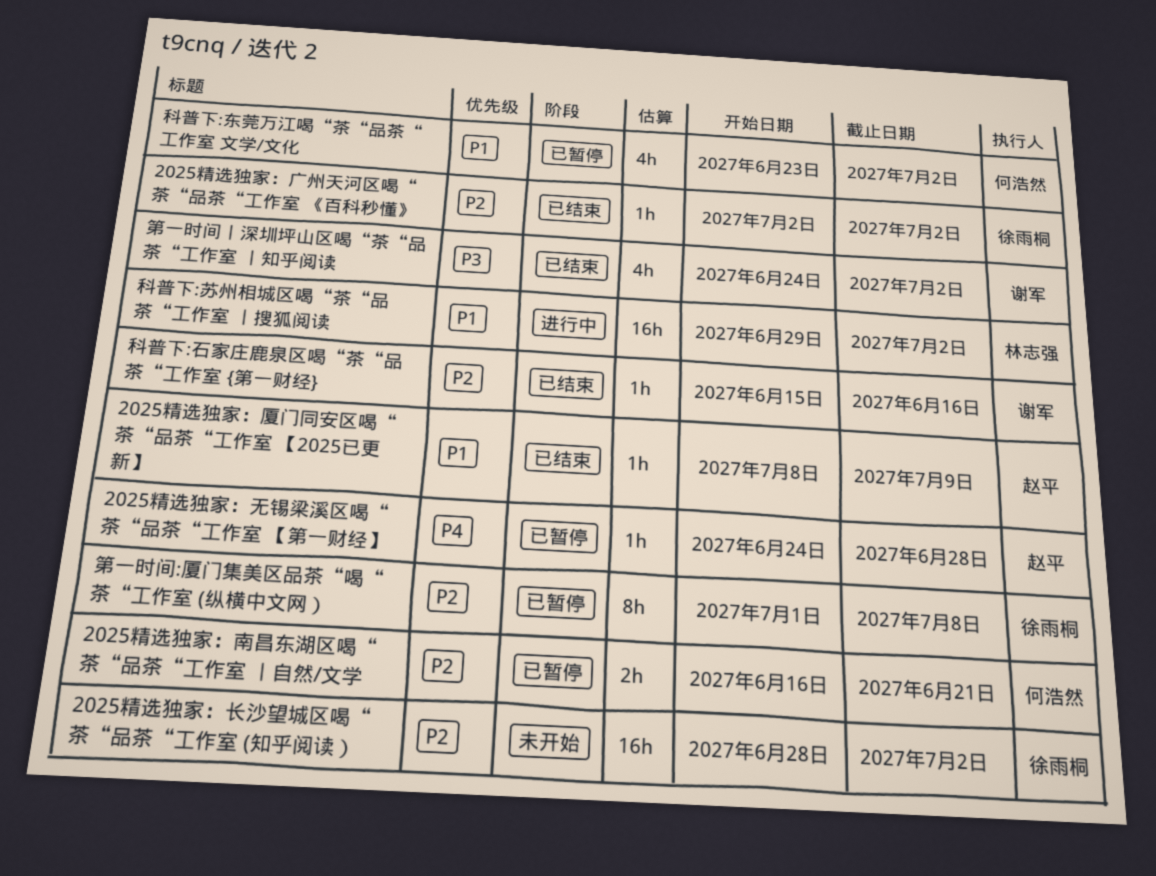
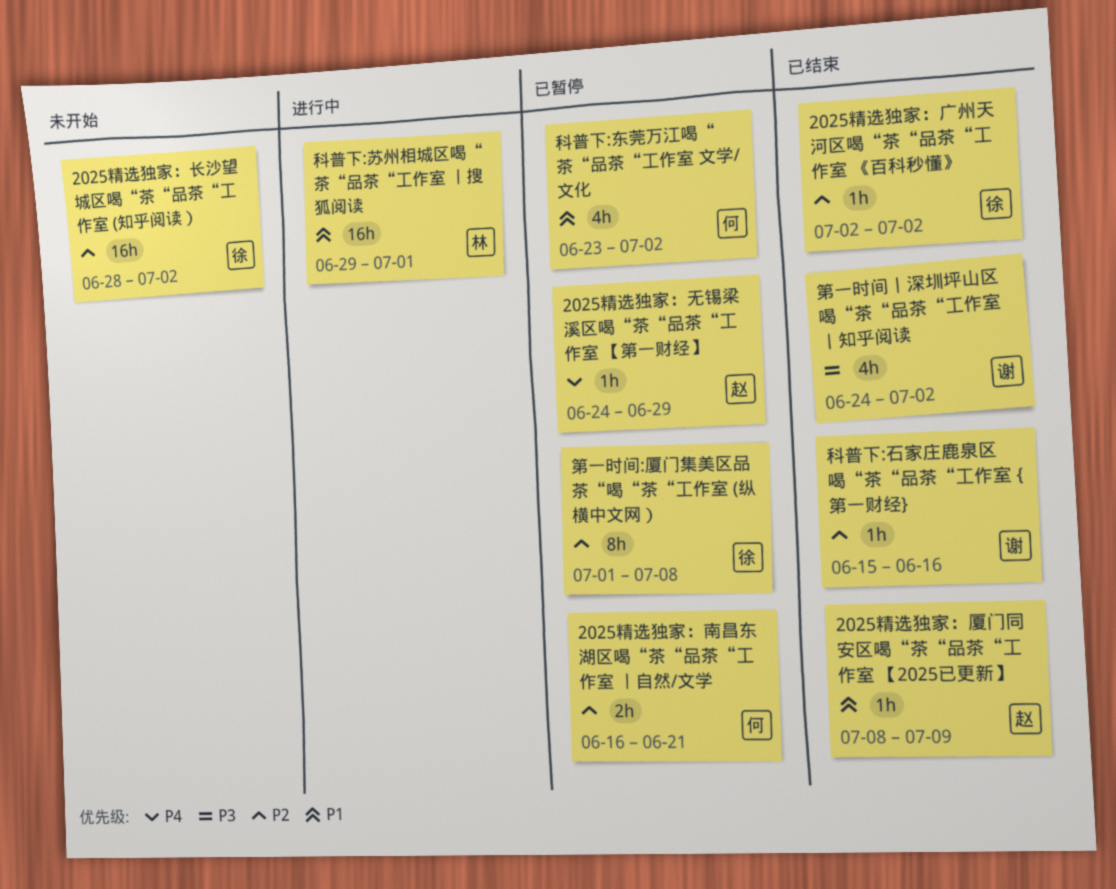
2025精选独家：无锡梁溪区喝“茶“品茶“工作室 【第一财经】, due: Jun 28 -> Jun 29
科普下:苏州相城区喝“茶“品茶“工作室 丨搜狐阅读, due: Jul 2 -> Jul 1

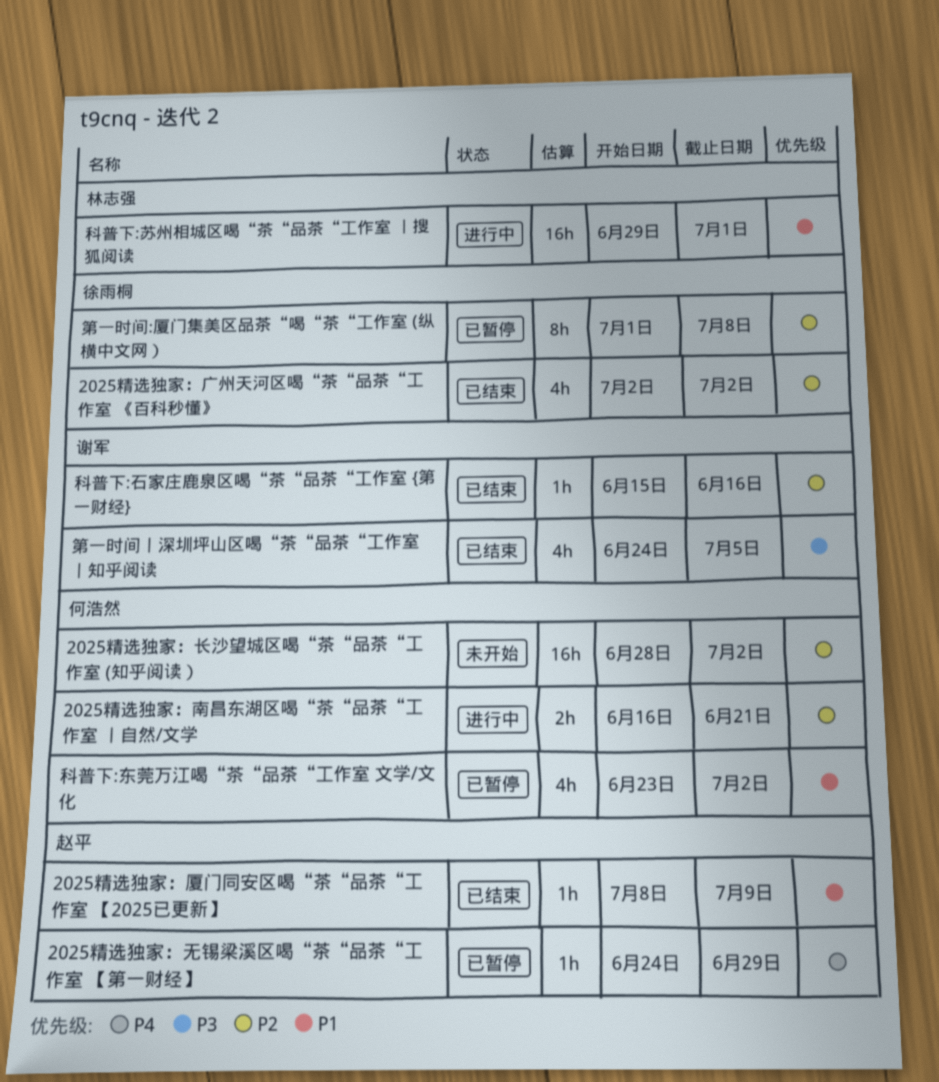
2025精选独家：南昌东湖区喝“茶“品茶“工作室 丨自然/文学, status: 已暂停 -> 进行中
2025精选独家：广州天河区喝“茶“品茶“工作室 《百科秒懂》, estimate: 1h -> 4h
2025精选独家：长沙望城区喝“茶“品茶“工作室 (知乎阅读）, owner: 徐雨桐 -> 何浩然
第一时间丨深圳坪山区喝“茶“品茶“工作室 丨知乎阅读, due: Jul 2 -> Jul 5

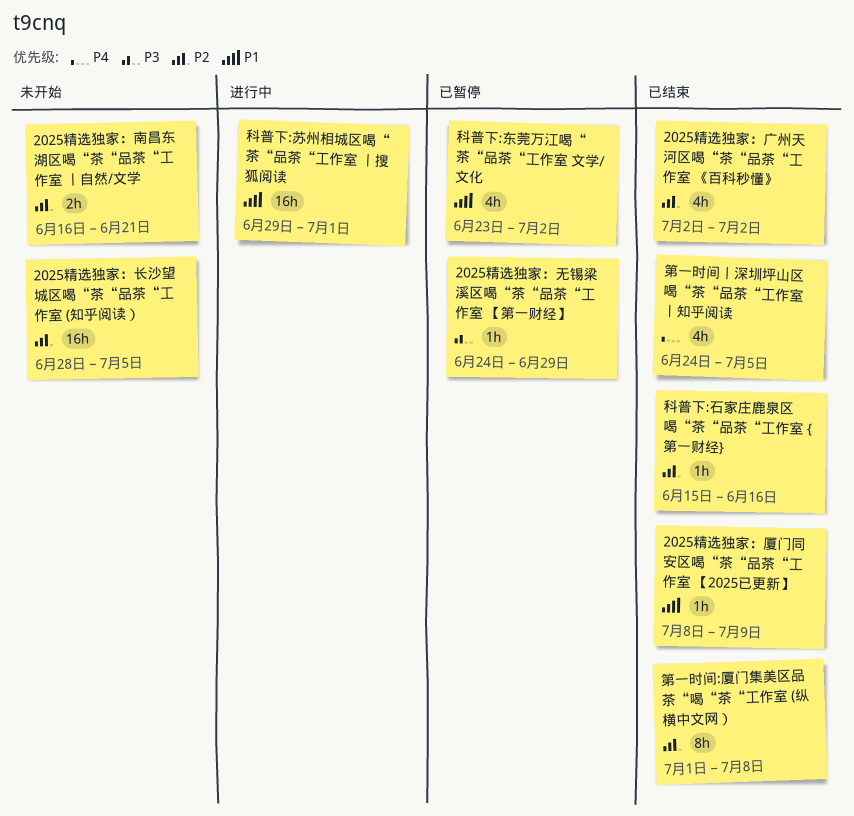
2025精选独家：南昌东湖区喝“茶“品茶“工作室 丨自然/文学, status: 进行中 -> 未开始
2025精选独家：无锡梁溪区喝“茶“品茶“工作室 【第一财经】, priority: P4 -> P3
2025精选独家：长沙望城区喝“茶“品茶“工作室 (知乎阅读）, due: Jul 2 -> Jul 5
第一时间:厦门集美区品茶“喝“茶“工作室 (纵横中文网）, status: 已暂停 -> 已结束
第一时间丨深圳坪山区喝“茶“品茶“工作室 丨知乎阅读, priority: P3 -> P4

